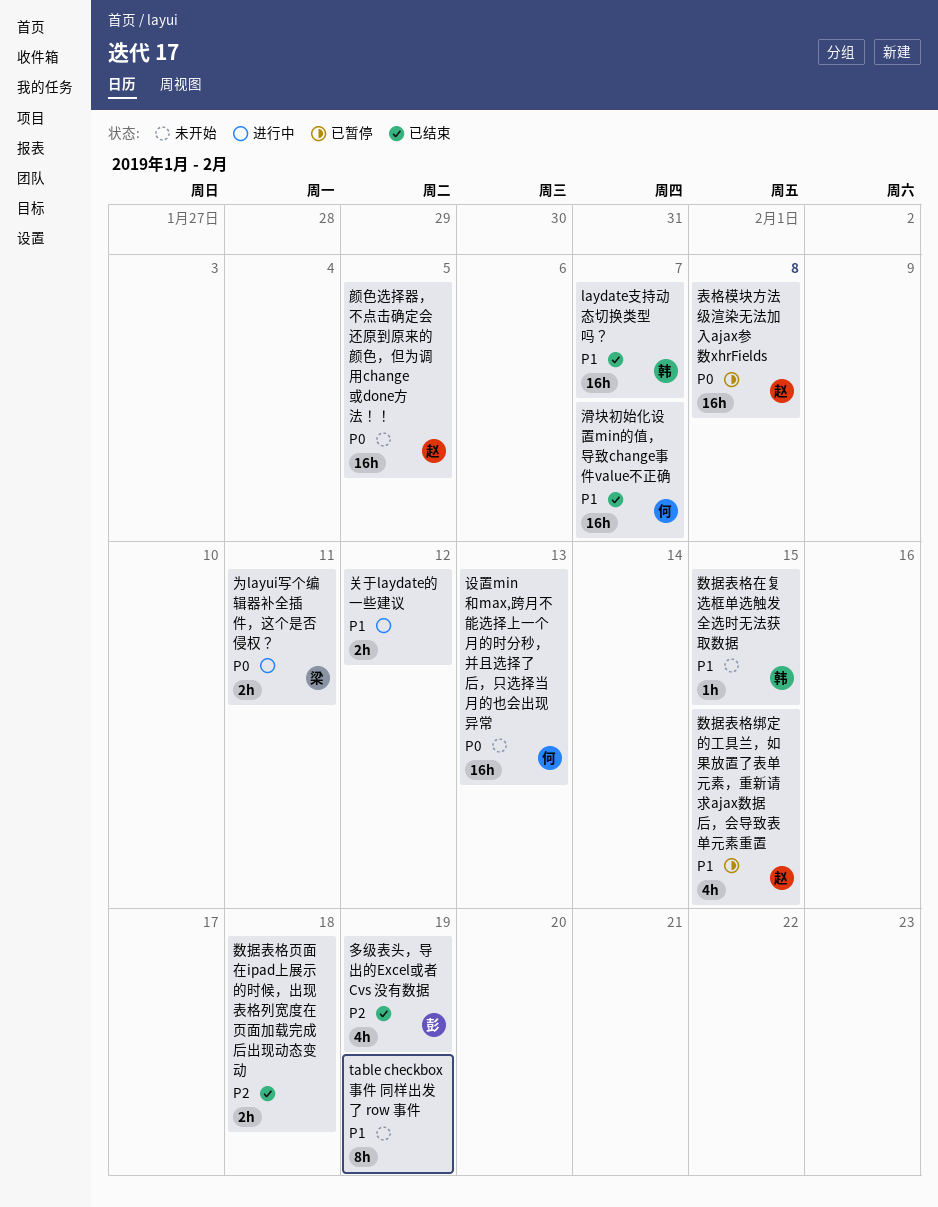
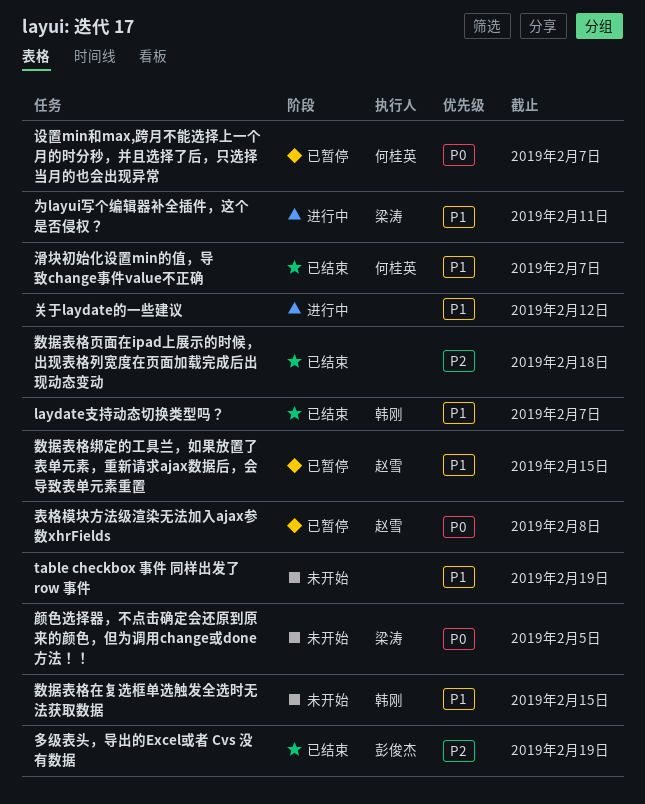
为layui写个编辑器补全插件，这个是否侵权？, priority: P0 -> P1
设置min和max,跨月不能选择上一个月的时分秒，并且选择了后，只选择当月的也会出现异常, status: 未开始 -> 已暂停
设置min和max,跨月不能选择上一个月的时分秒，并且选择了后，只选择当月的也会出现异常, due: Feb 13 -> Feb 7
颜色选择器，不点击确定会还原到原来的颜色，但为调用change或done方法！！, owner: 赵雪 -> 梁涛

